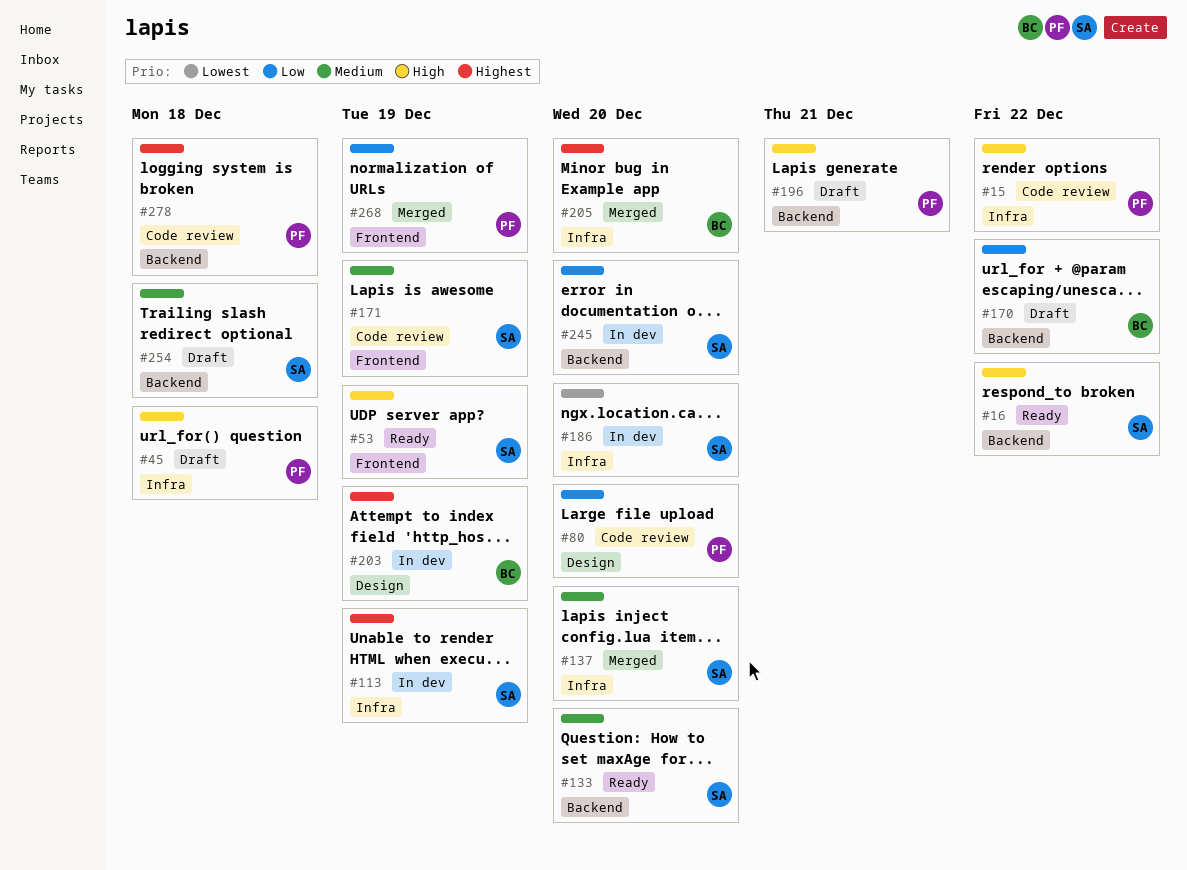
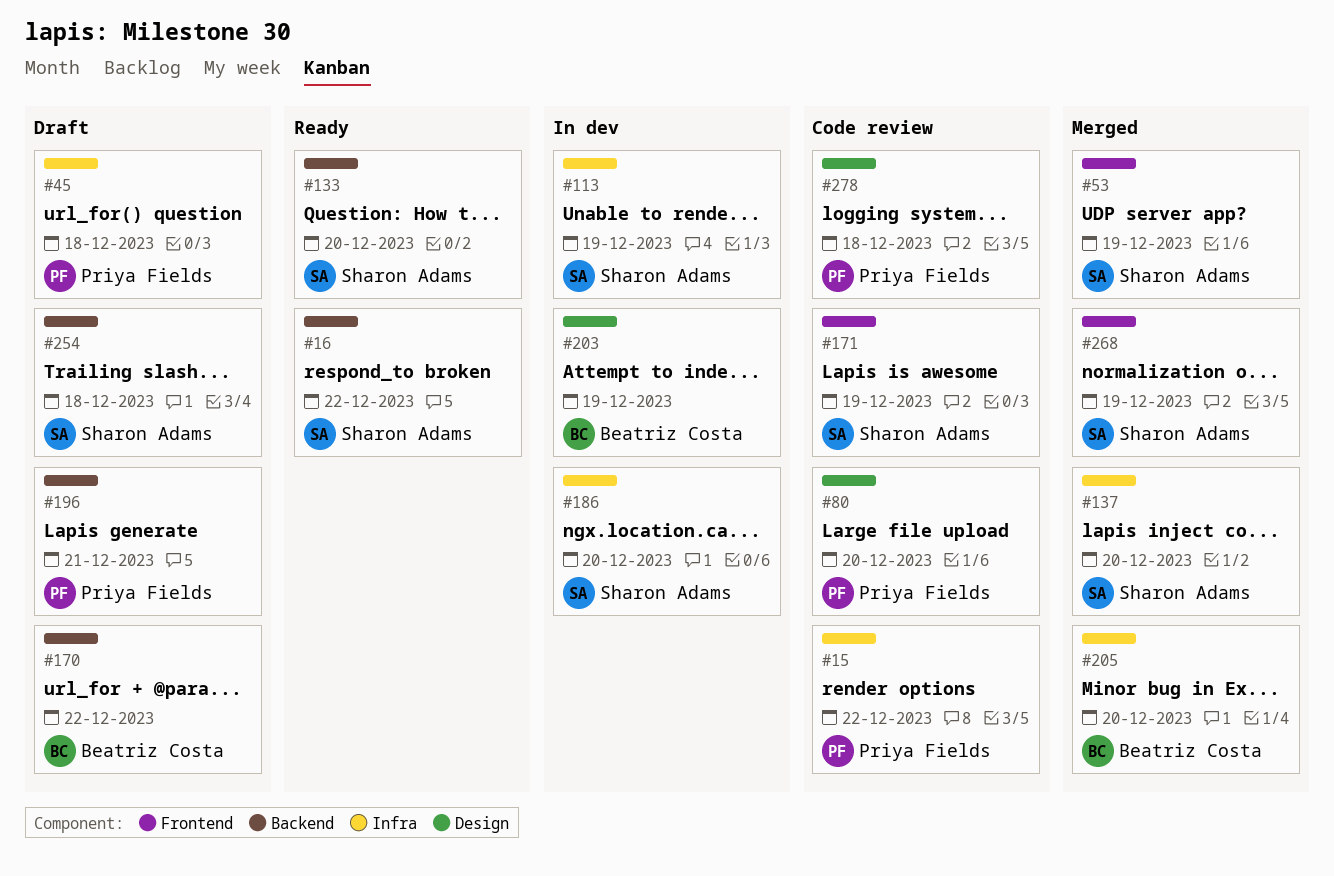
#53, status: Ready -> Merged
#245: present -> none
#268, owner: Priya Fields -> Sharon Adams
#278, label: Backend -> Design

